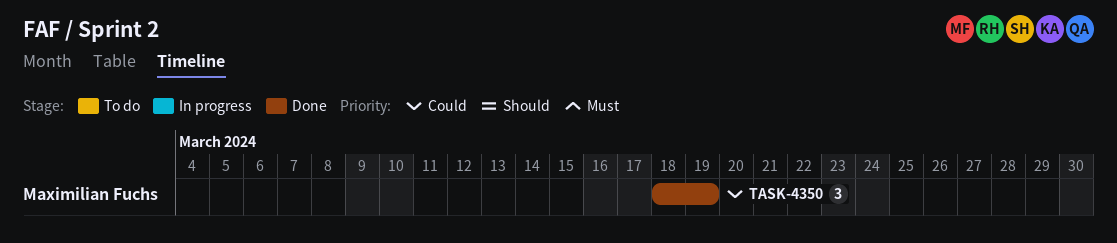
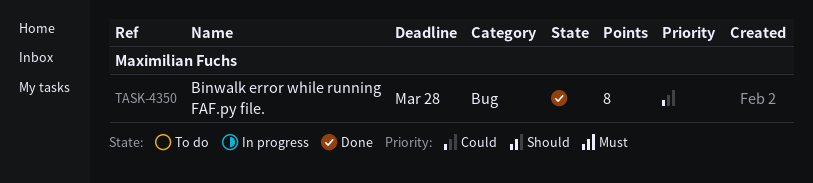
TASK-4350, estimate: 3 -> 8
TASK-4350, due: Mar 19 -> Mar 28

